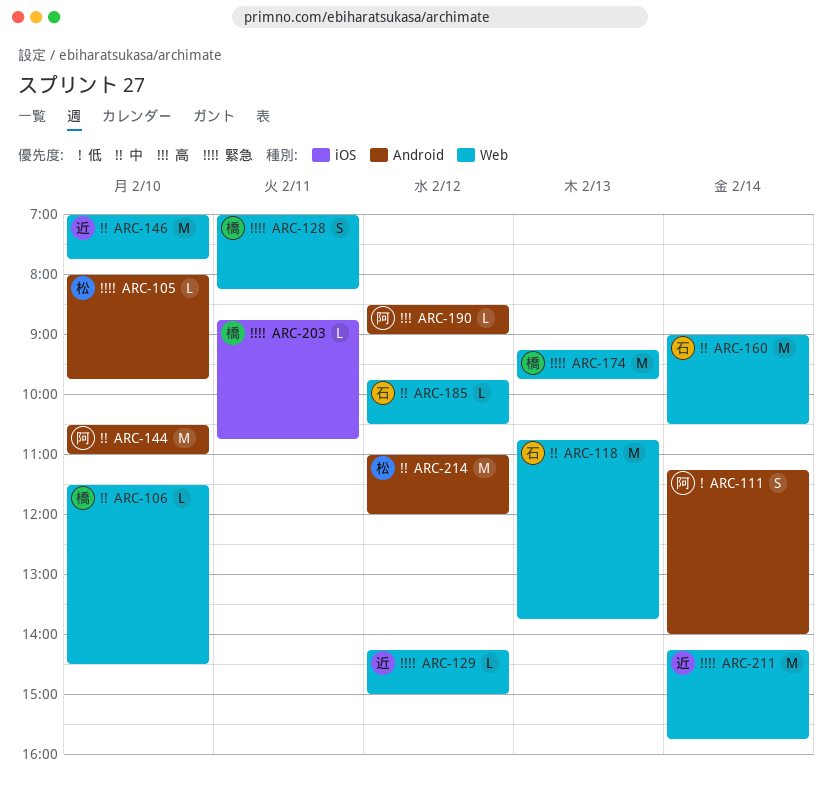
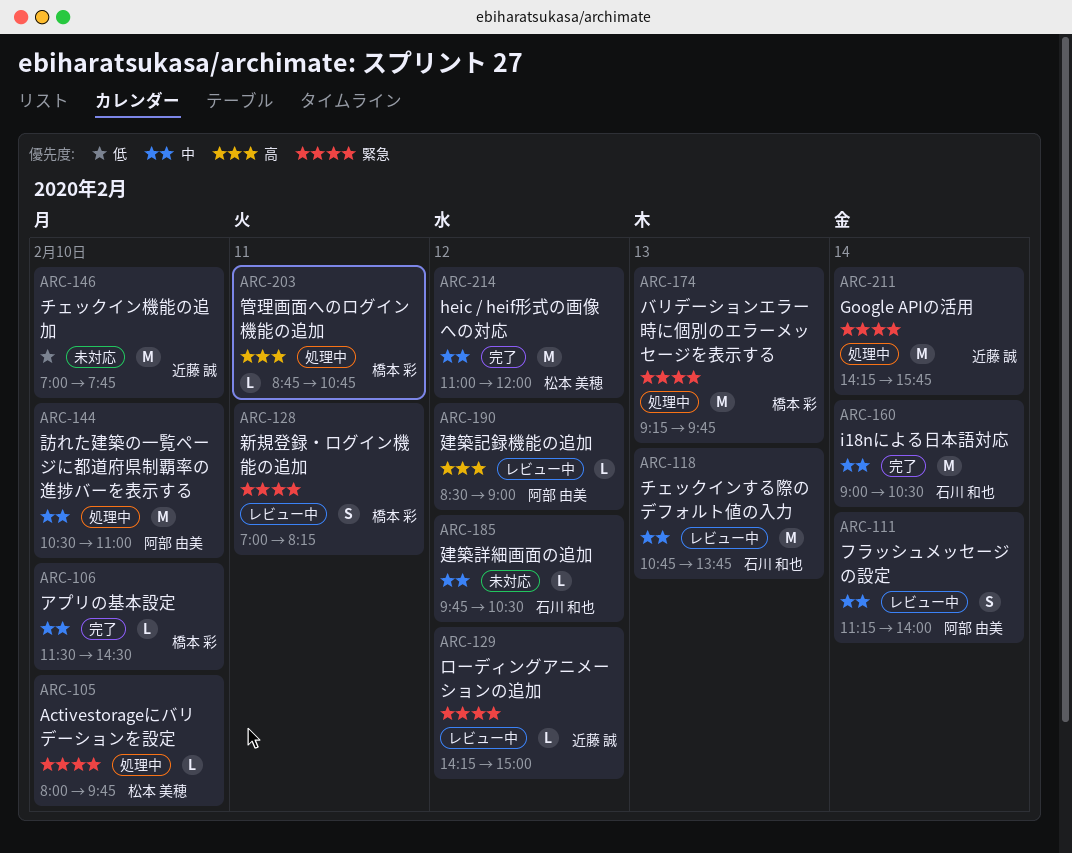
ARC-111, priority: 低 -> 中
ARC-146, priority: 中 -> 低
ARC-203, priority: 緊急 -> 高

